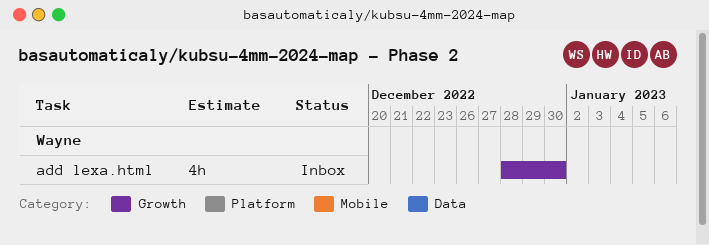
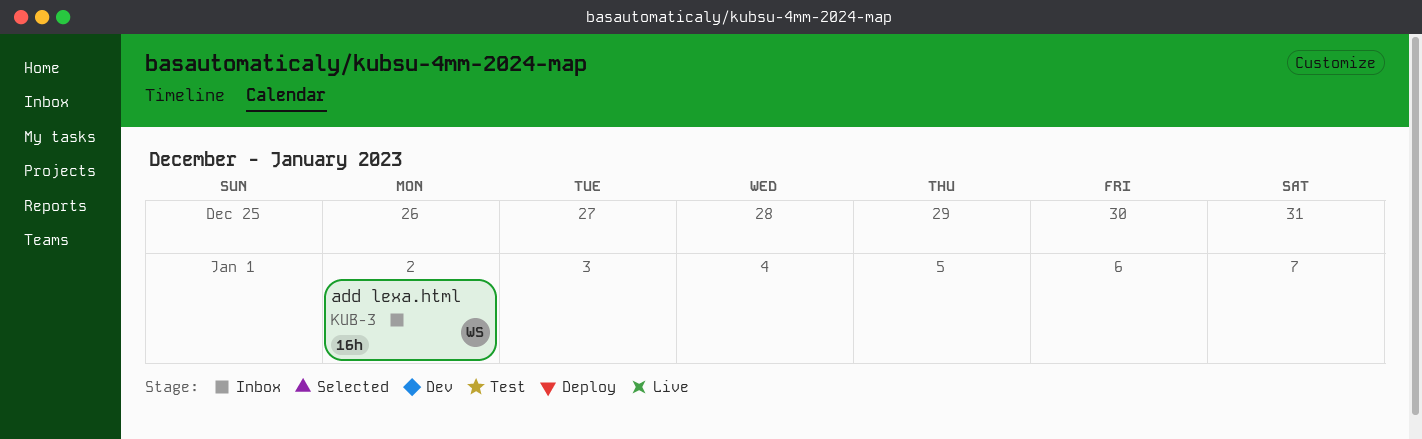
add lexa.html, estimate: 4h -> 16h
add lexa.html, due: Dec 30 -> Jan 2

